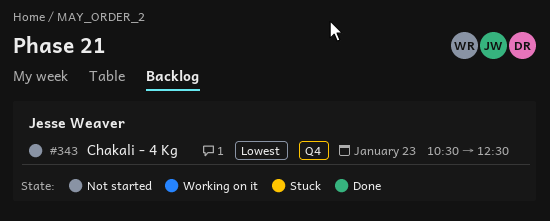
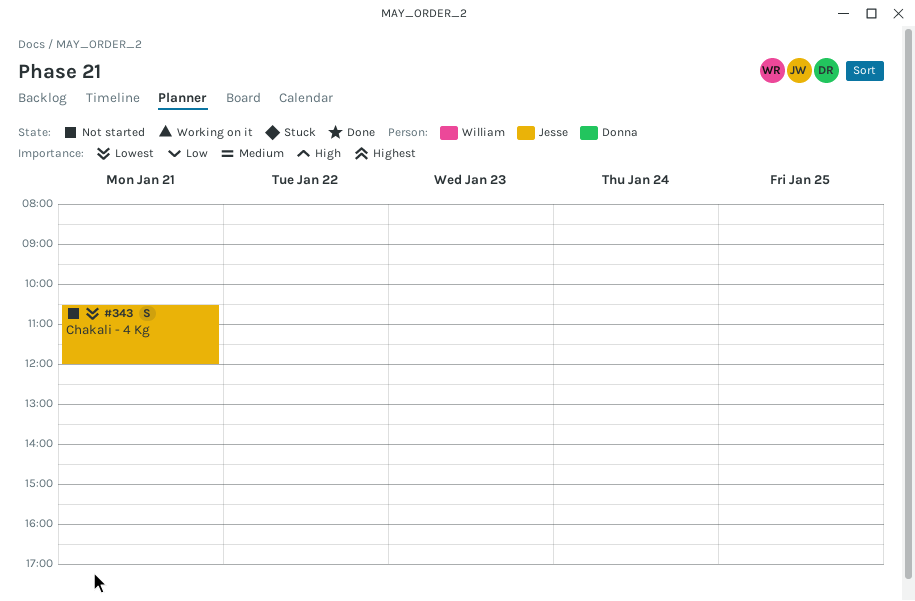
#343, day: Jan 23 -> Jan 21
#343, ends: 12:30 -> 12:00

